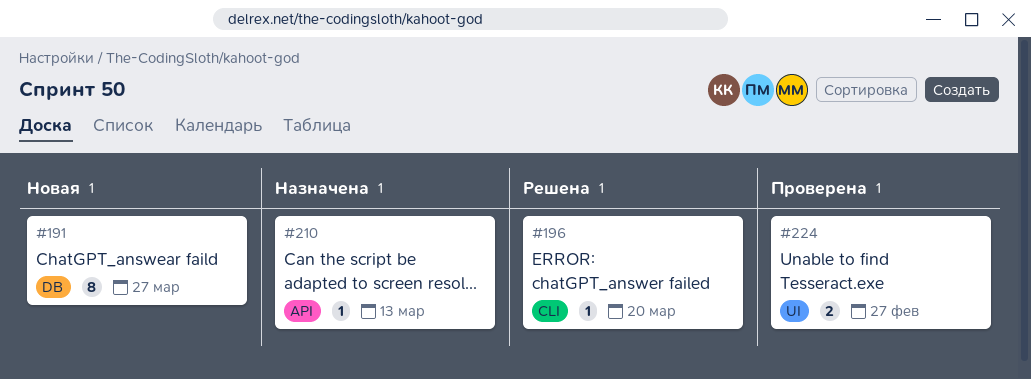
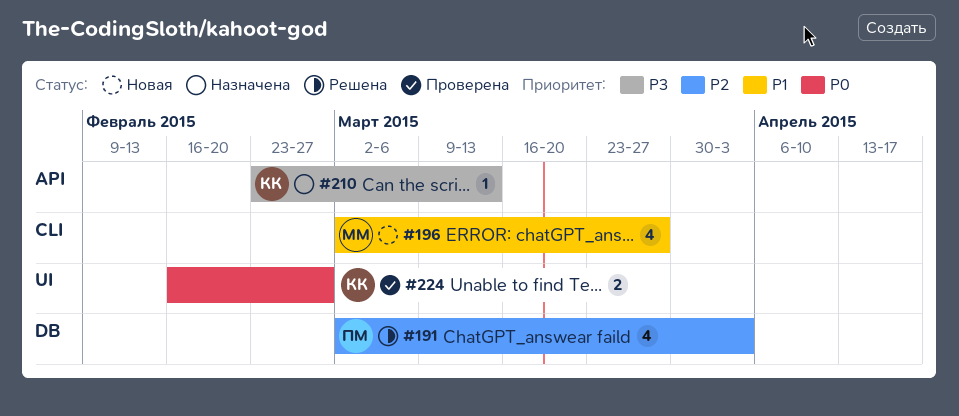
#191, status: Новая -> Решена
#191, estimate: 8 -> 4
#191, due: Mar 27 -> Apr 3
#196, status: Решена -> Новая
#196, estimate: 1 -> 4
#196, due: Mar 20 -> Mar 27

